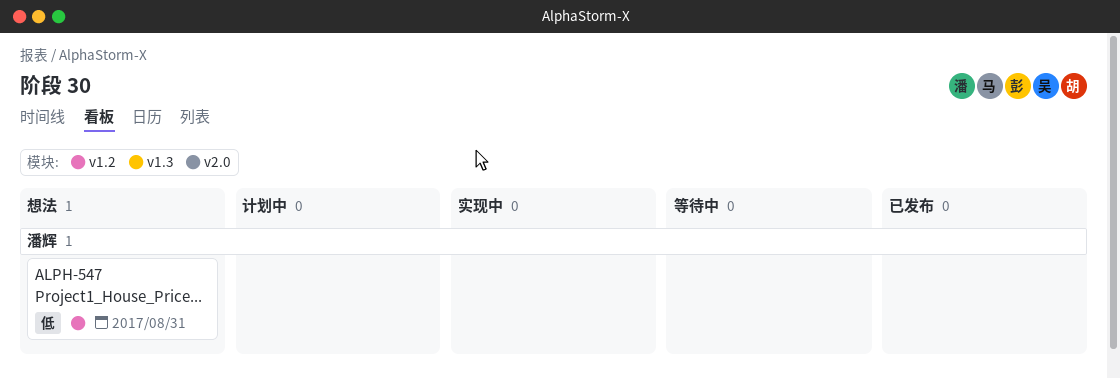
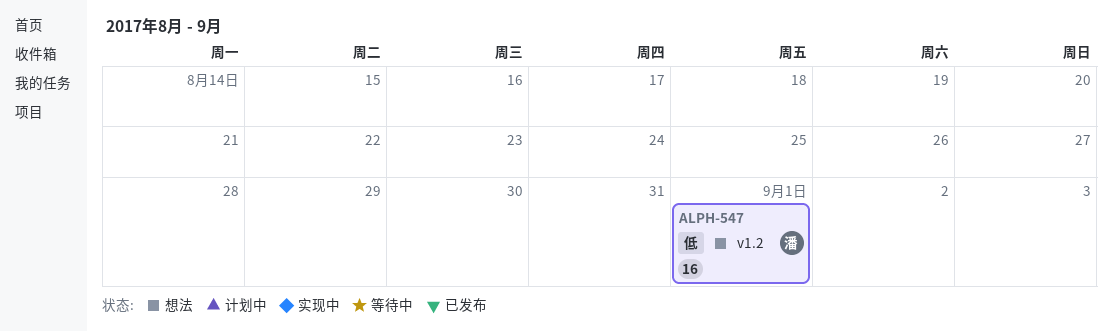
ALPH-547, due: Aug 31 -> Sep 1

